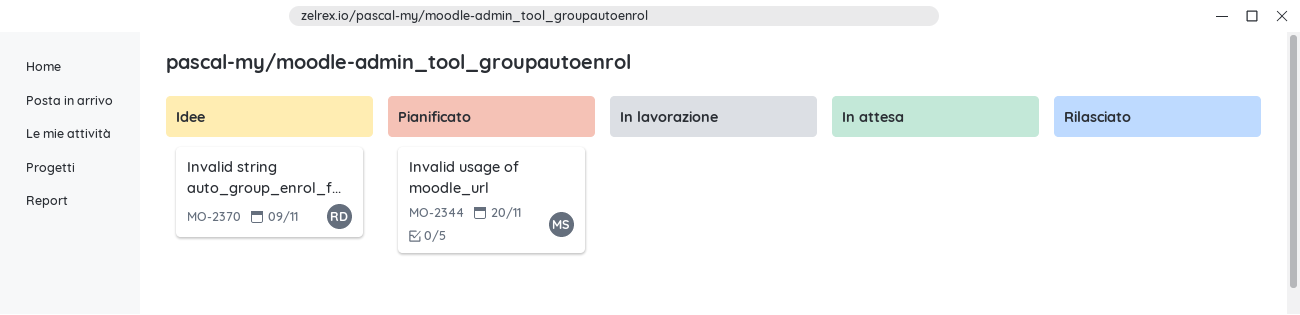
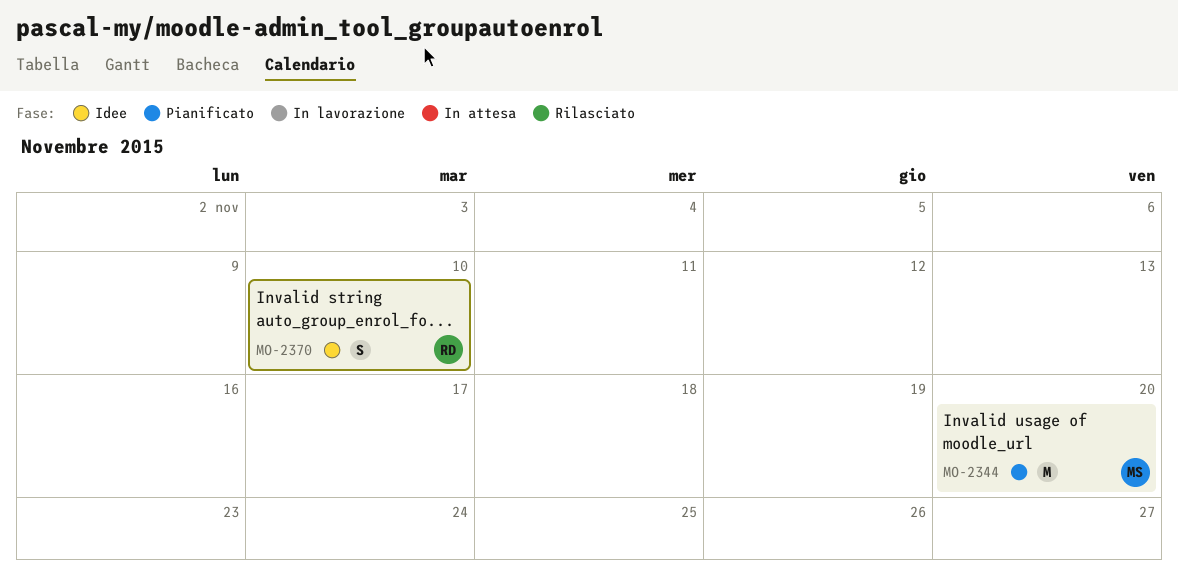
MO-2370, due: Nov 9 -> Nov 10

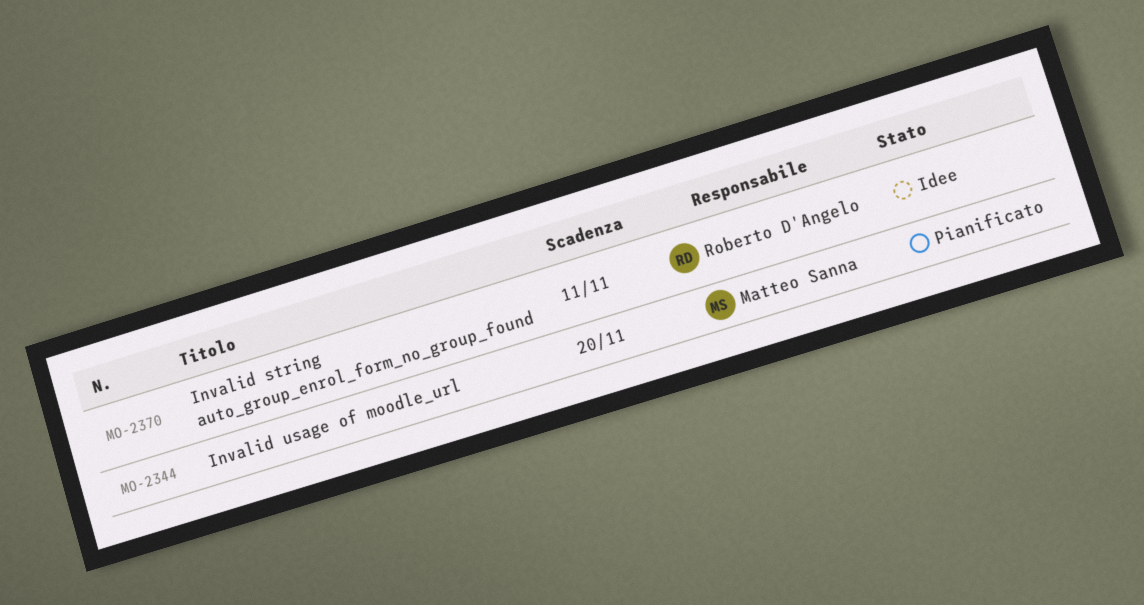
MO-2370, due: Nov 10 -> Nov 11

